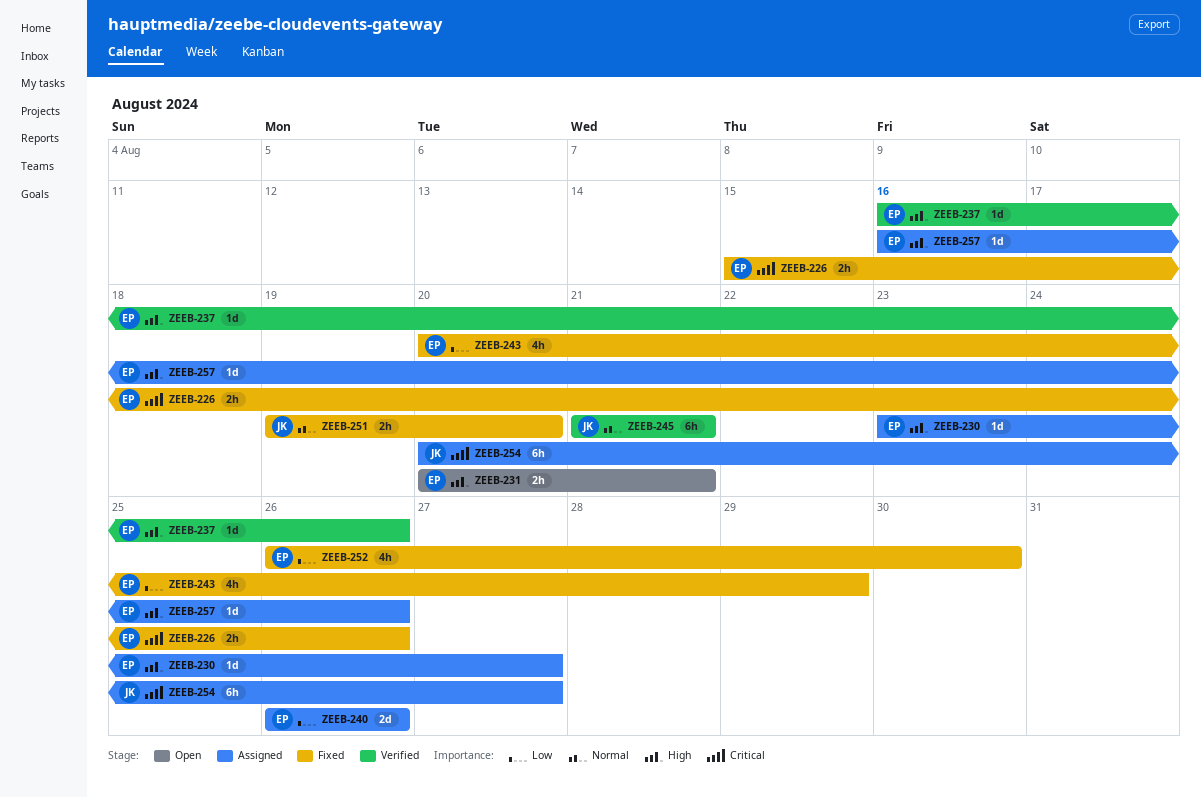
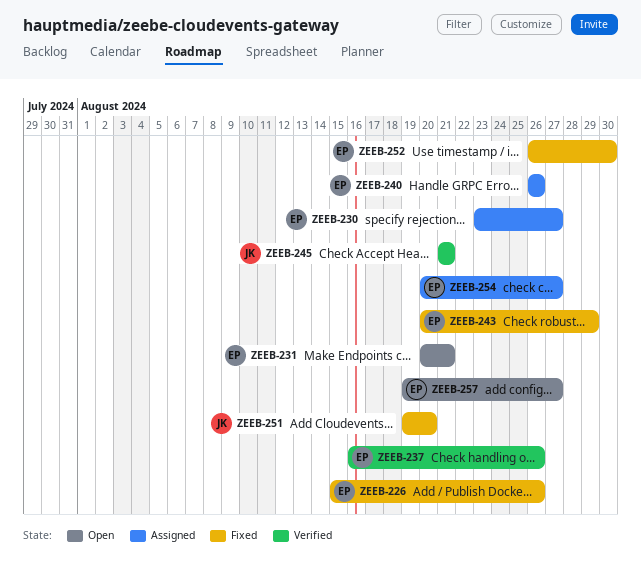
ZEEB-254, owner: JK -> EP
ZEEB-257, status: Assigned -> Open
ZEEB-257, start: Aug 16 -> Aug 19
ZEEB-257, due: Aug 26 -> Aug 27

